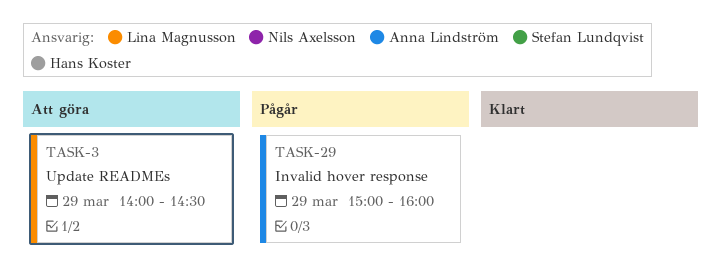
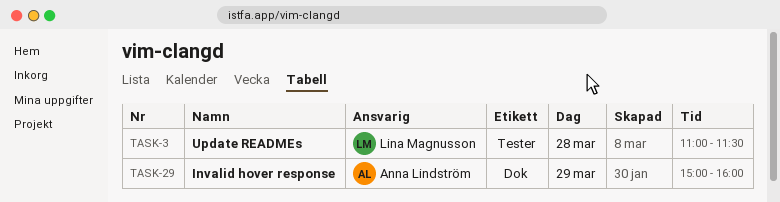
TASK-3, day: Mar 29 -> Mar 28
TASK-3, begins: 14:00 -> 11:00
TASK-3, ends: 14:30 -> 11:30

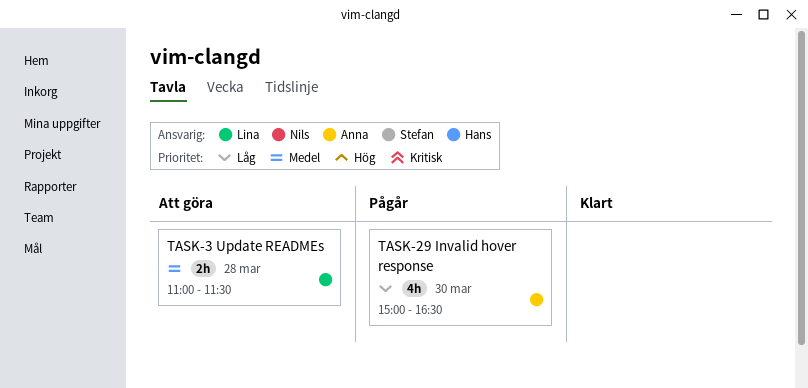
TASK-29, day: Mar 29 -> Mar 30
TASK-29, ends: 16:00 -> 16:30

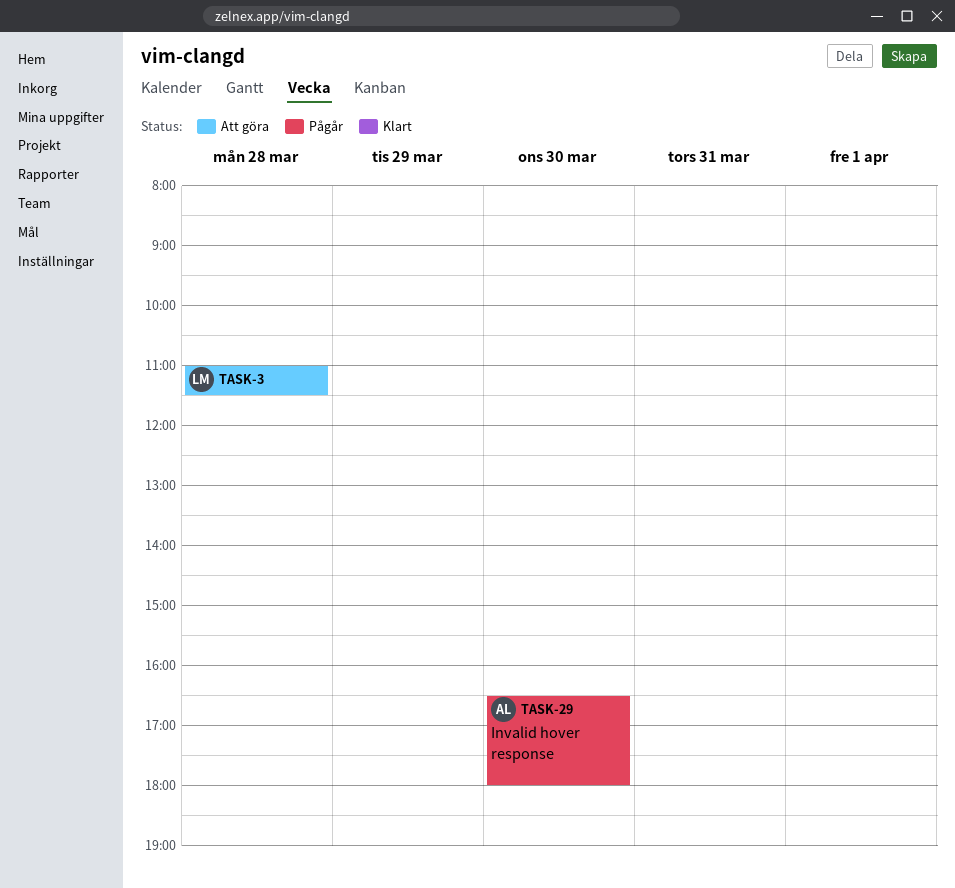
TASK-29, begins: 15:00 -> 16:30
TASK-29, ends: 16:30 -> 18:00

